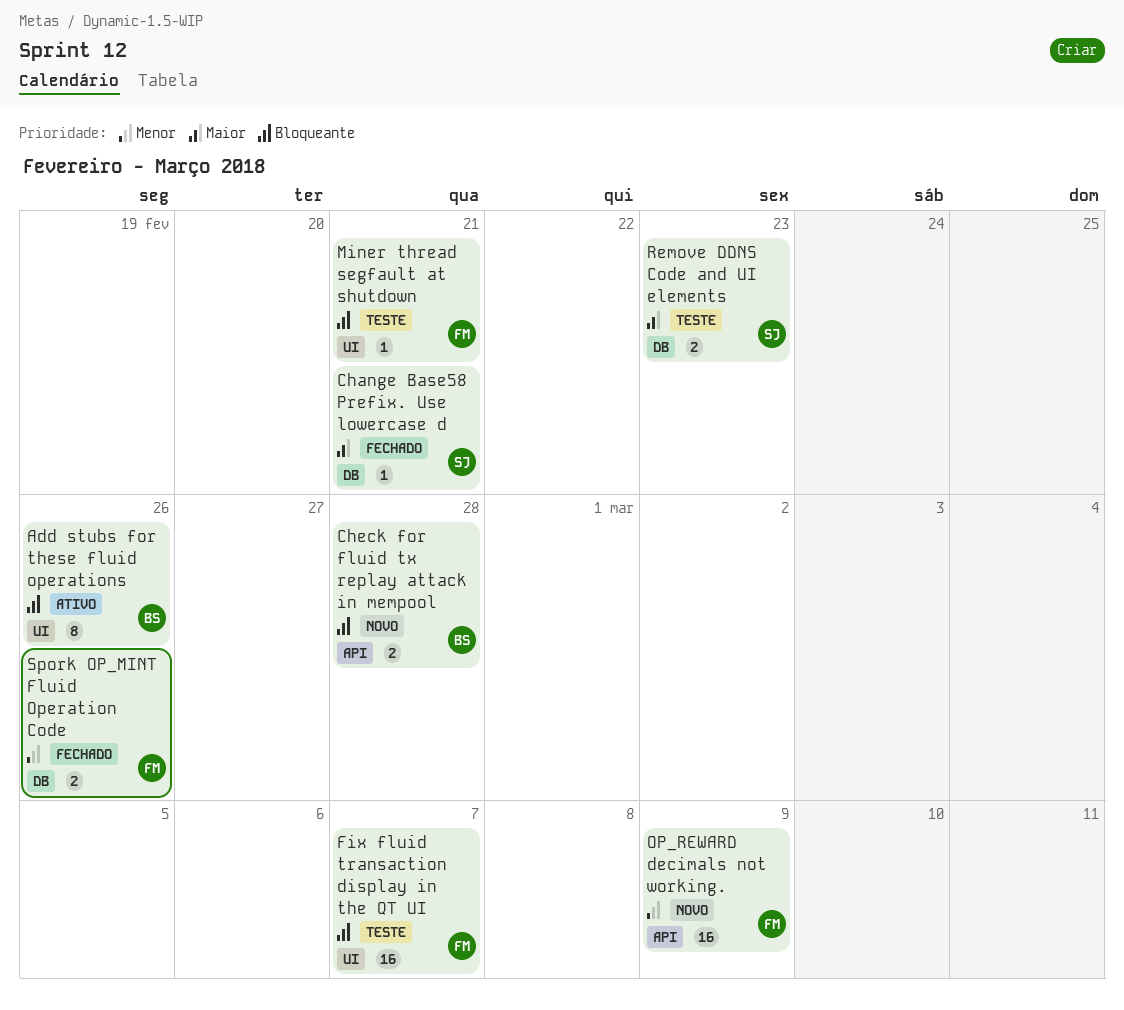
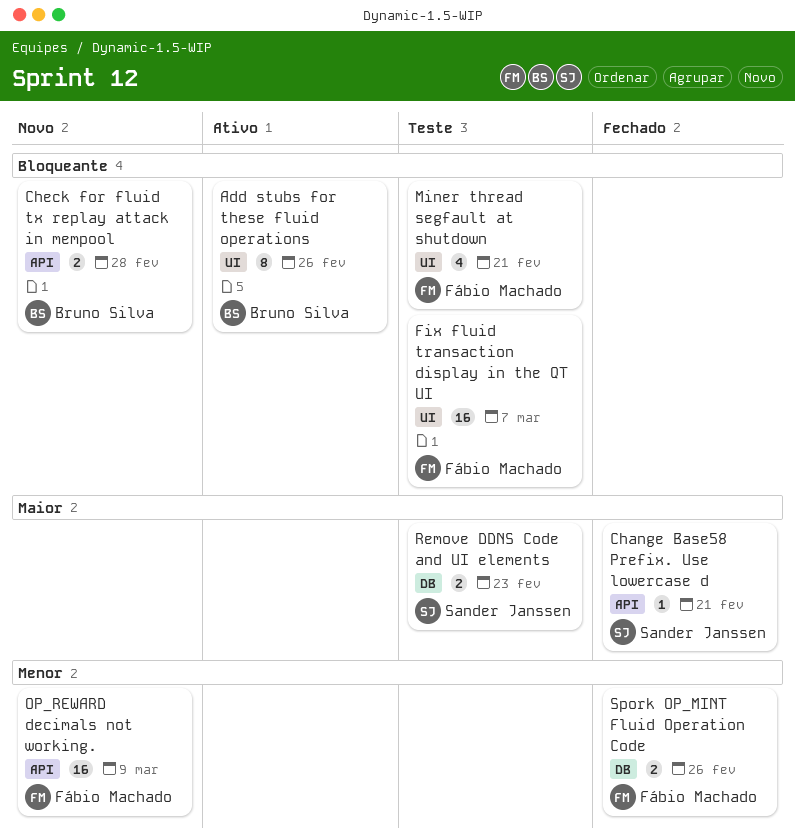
Change Base58 Prefix. Use lowercase d, label: DB -> API
Miner thread segfault at shutdown, estimate: 1 -> 4

